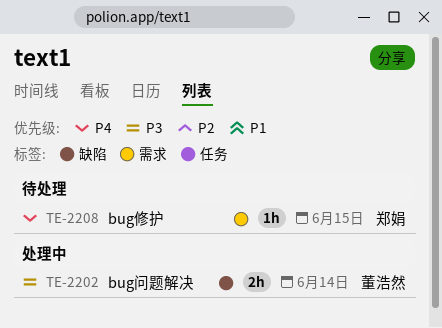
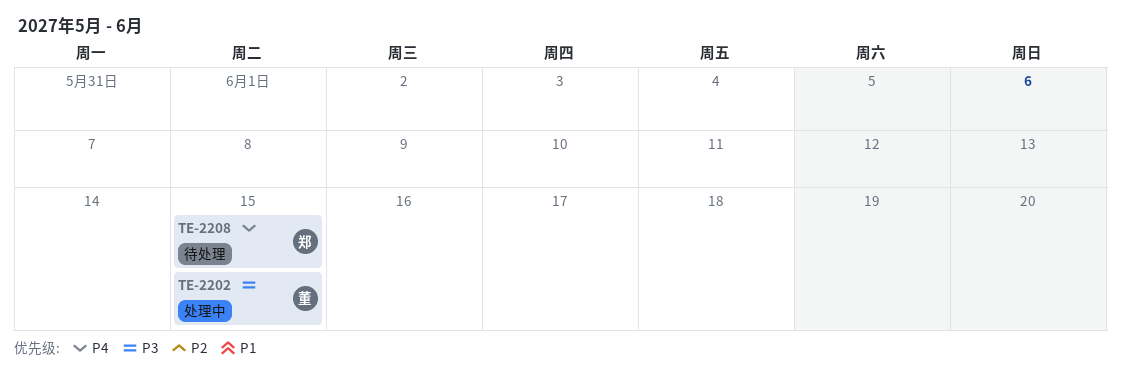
TE-2202, due: Jun 14 -> Jun 15

